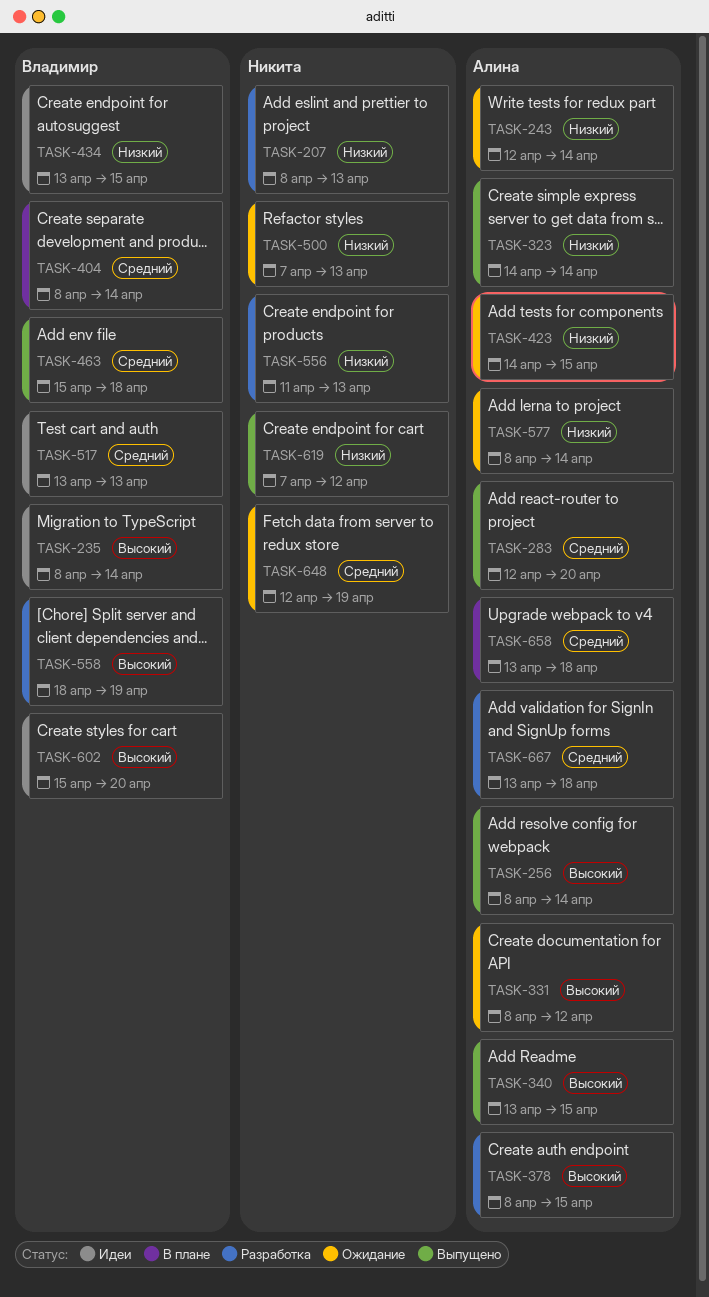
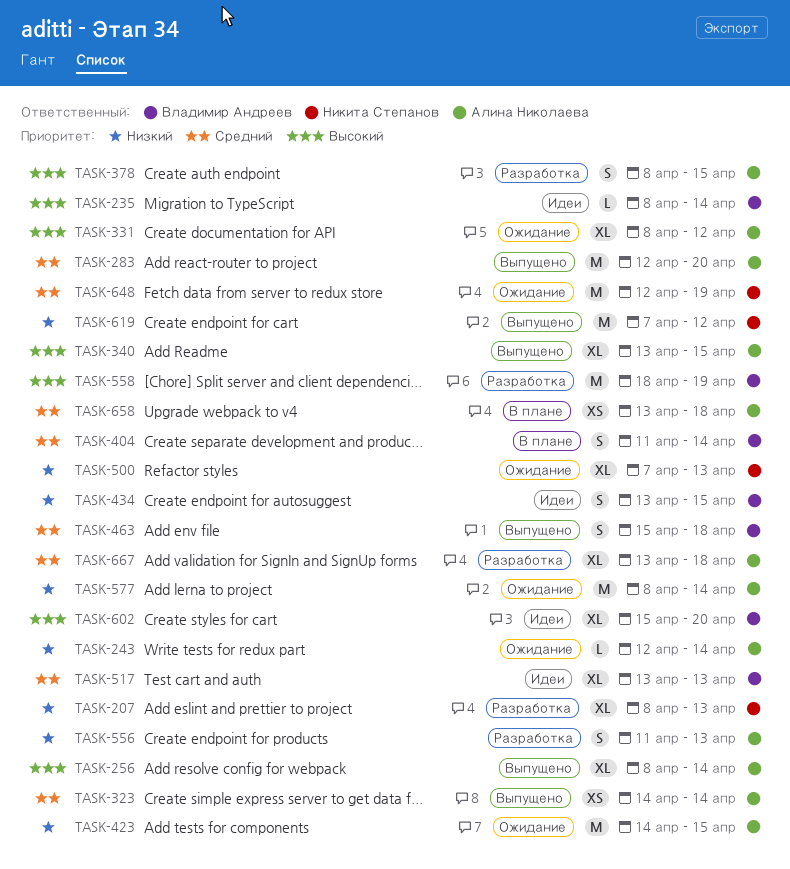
TASK-323, priority: Низкий -> Средний
TASK-404, start: Apr 8 -> Apr 11
TASK-556, owner: Никита Степанов -> Алина Николаева

